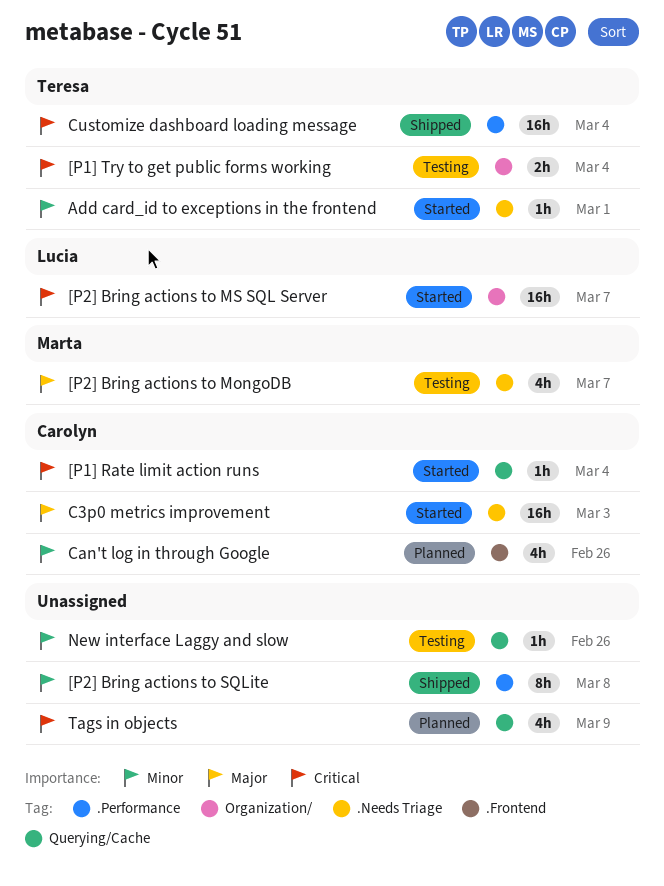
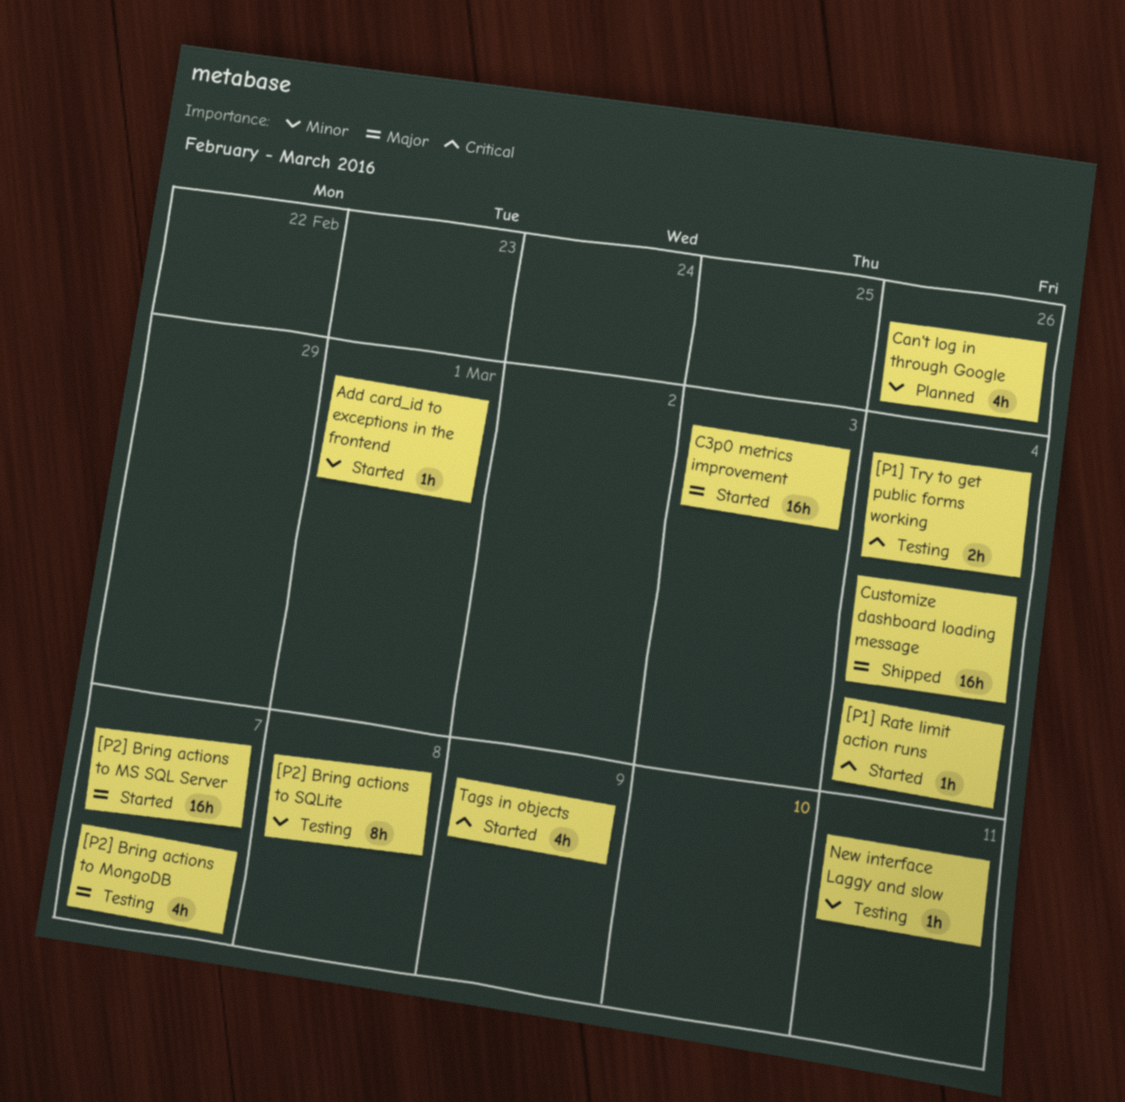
[P2] Bring actions to MS SQL Server, priority: Critical -> Major
[P2] Bring actions to SQLite, status: Shipped -> Testing
Customize dashboard loading message, priority: Critical -> Major
New interface Laggy and slow, due: Feb 26 -> Mar 11
Tags in objects, status: Planned -> Started

